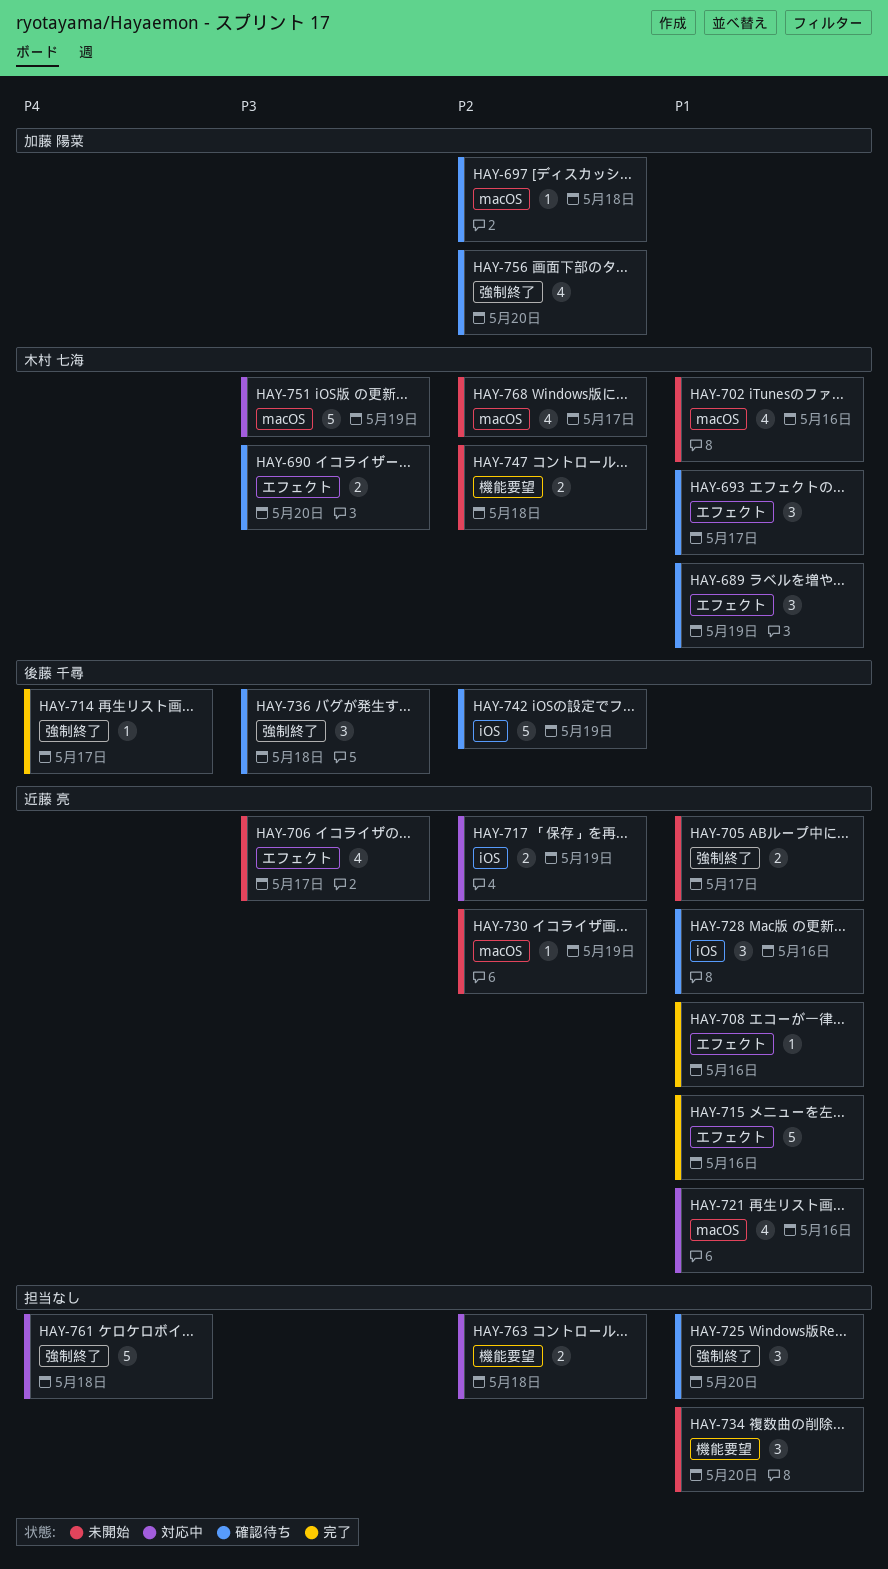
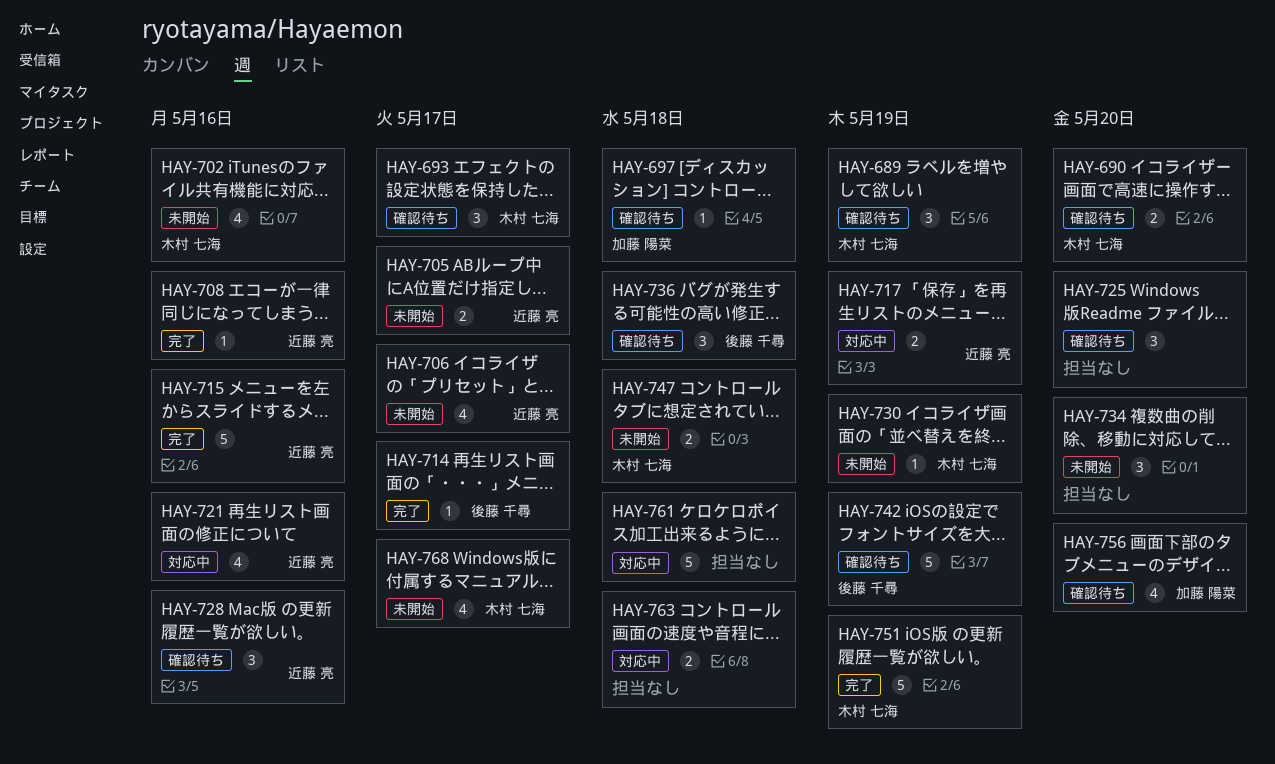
HAY-730, owner: 近藤 亮 -> 木村 七海
HAY-751, status: 対応中 -> 完了

